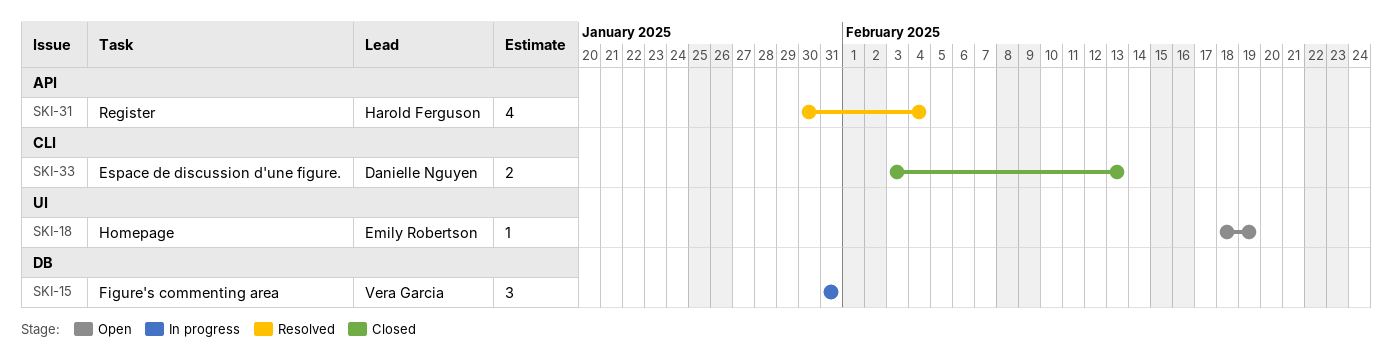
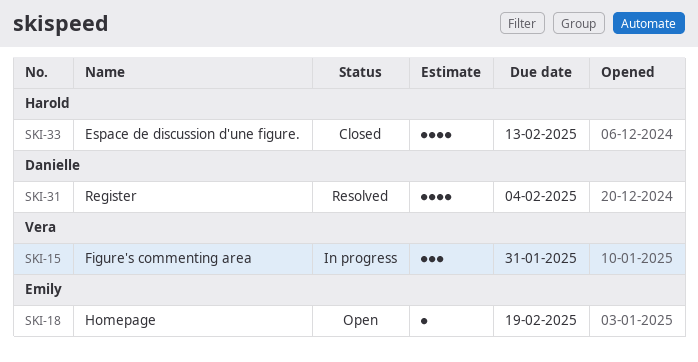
SKI-31, owner: Harold Ferguson -> Danielle Nguyen
SKI-33, owner: Danielle Nguyen -> Harold Ferguson
SKI-33, estimate: 2 -> 4

